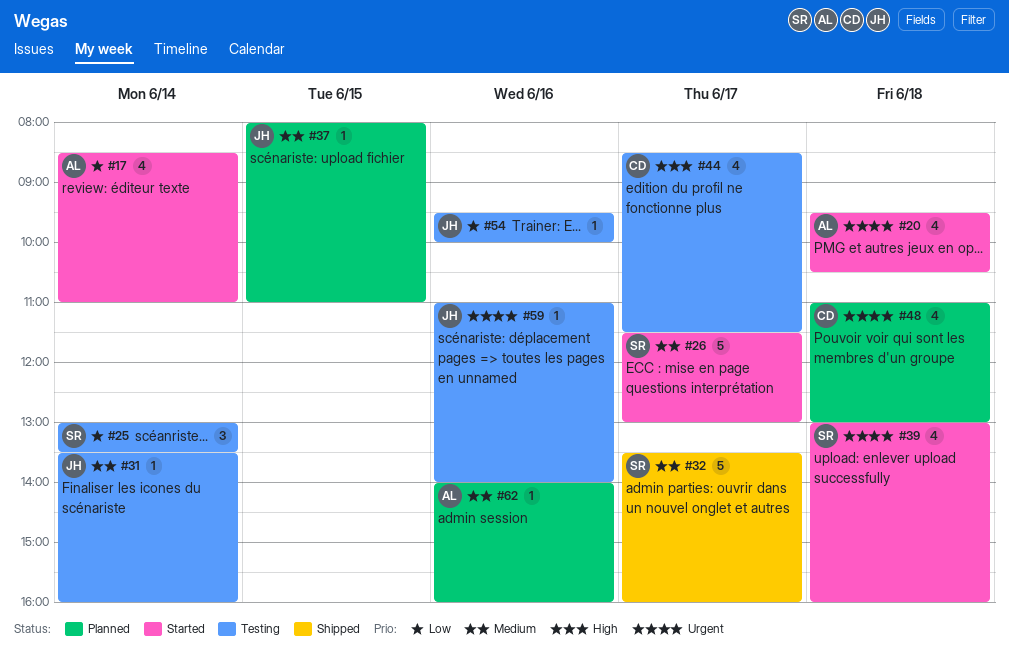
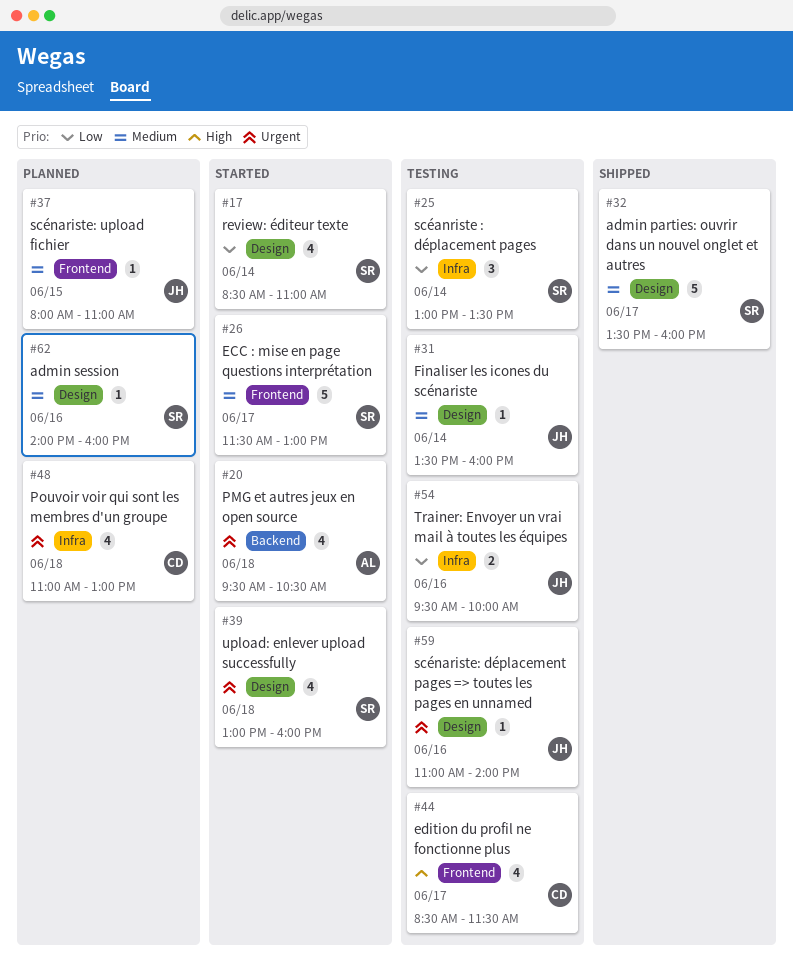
#17, owner: AL -> SR
#54, estimate: 1 -> 2
#62, owner: AL -> SR

